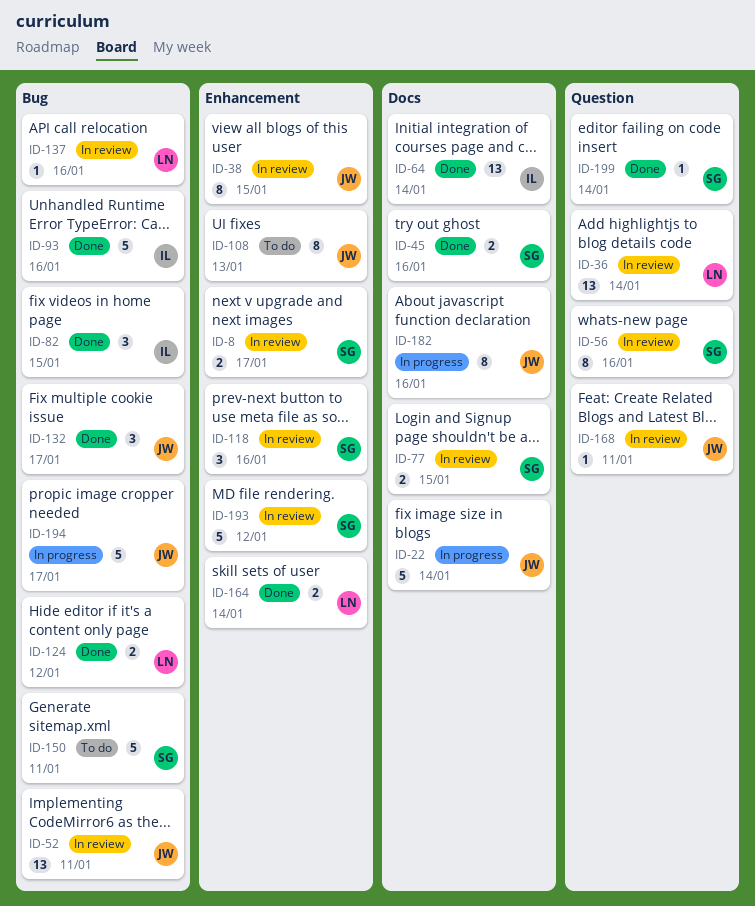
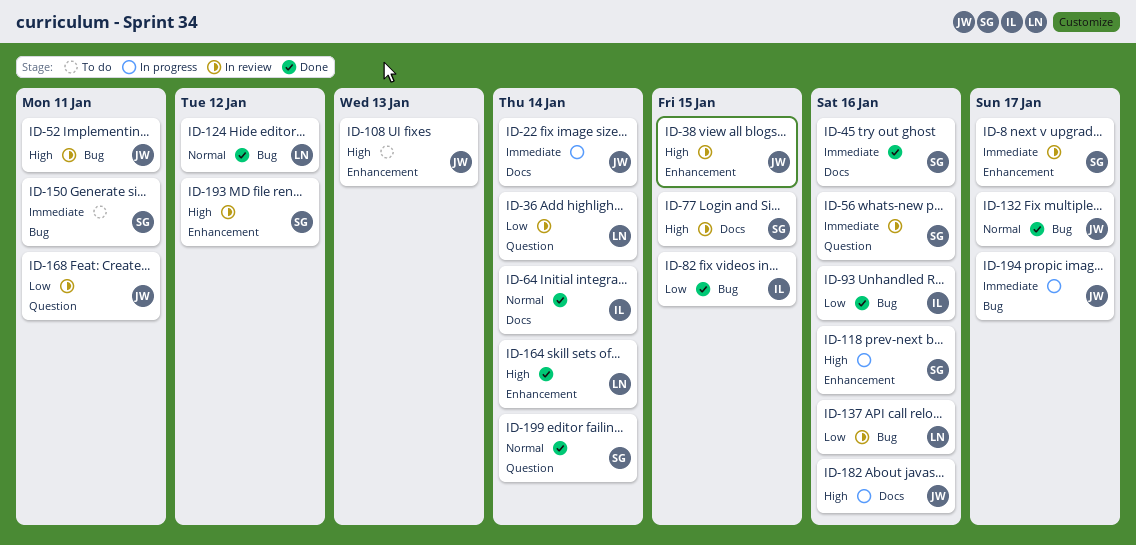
ID-118, status: In review -> In progress

